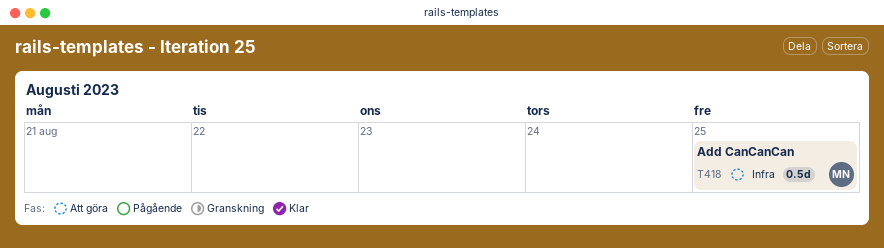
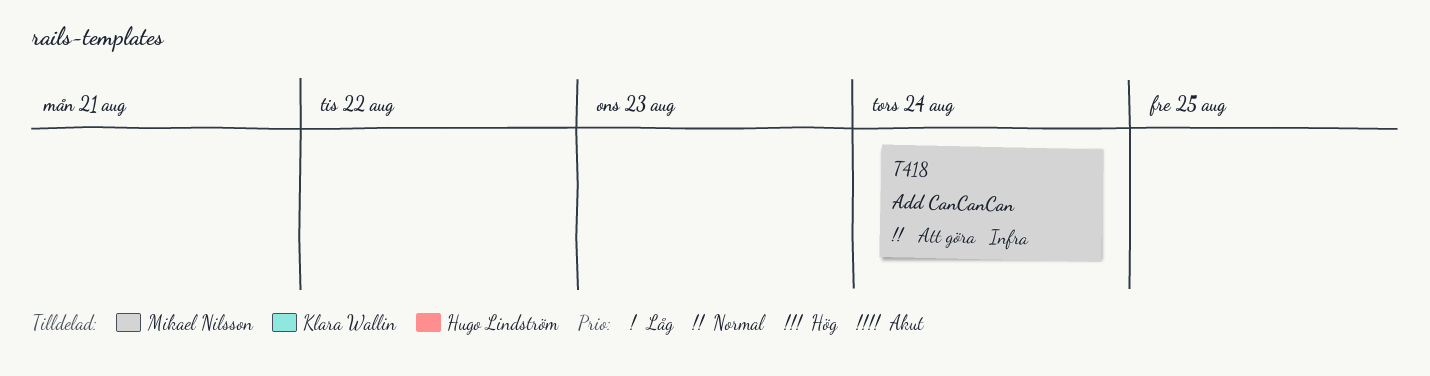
T418, due: Aug 25 -> Aug 24

